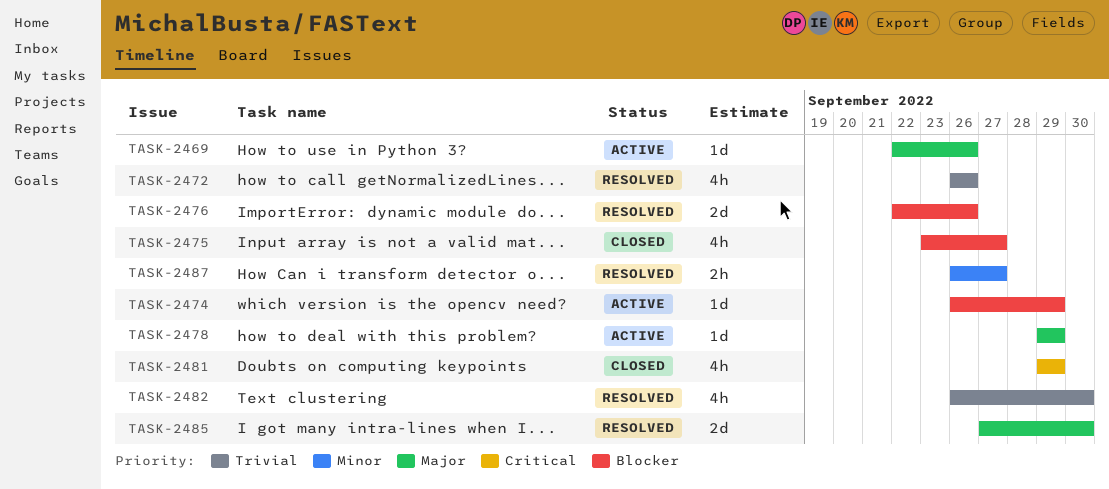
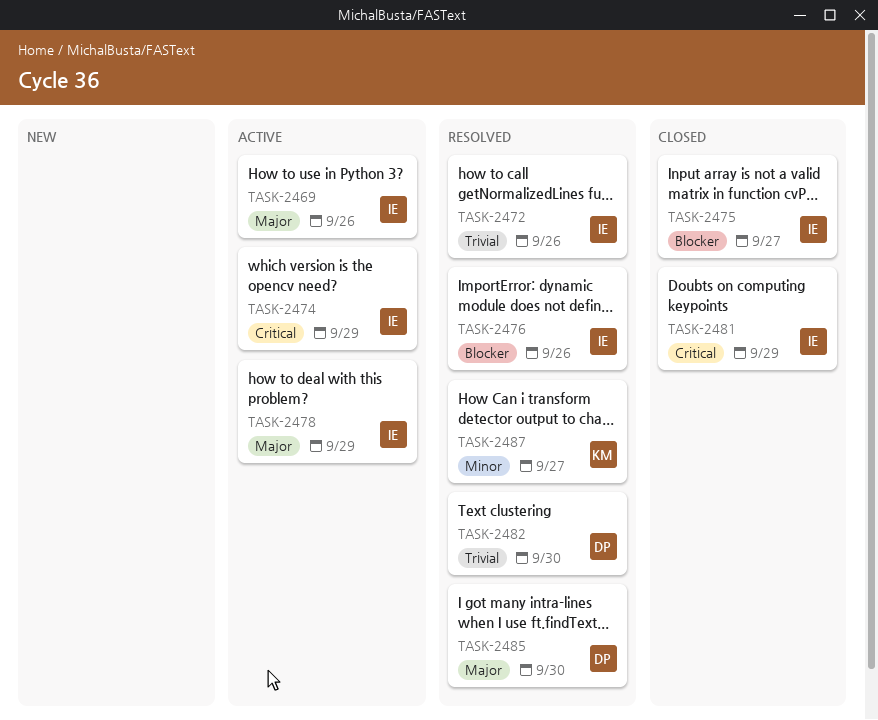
TASK-2474, priority: Blocker -> Critical

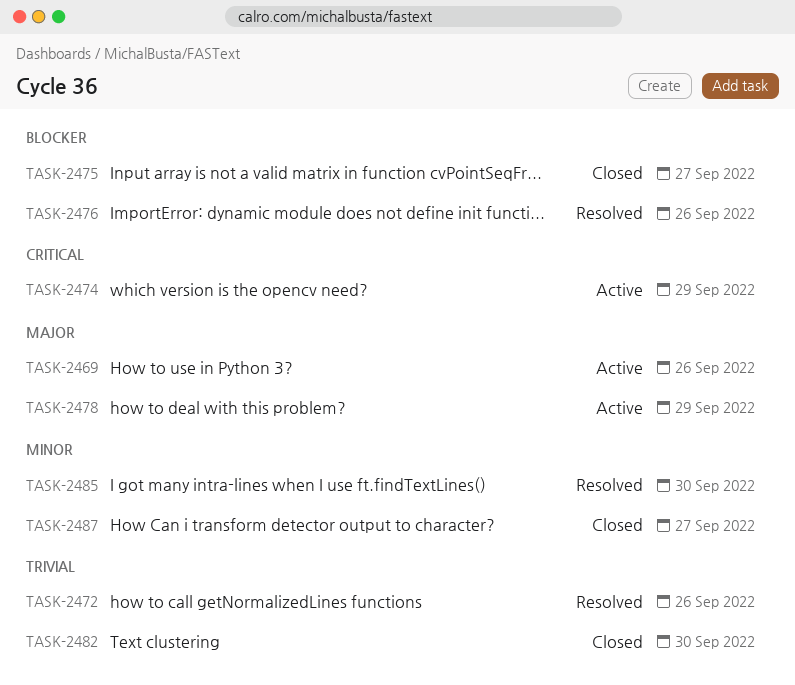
TASK-2481: present -> none
TASK-2482, status: Resolved -> Closed
TASK-2485, priority: Major -> Minor
TASK-2487, status: Resolved -> Closed

